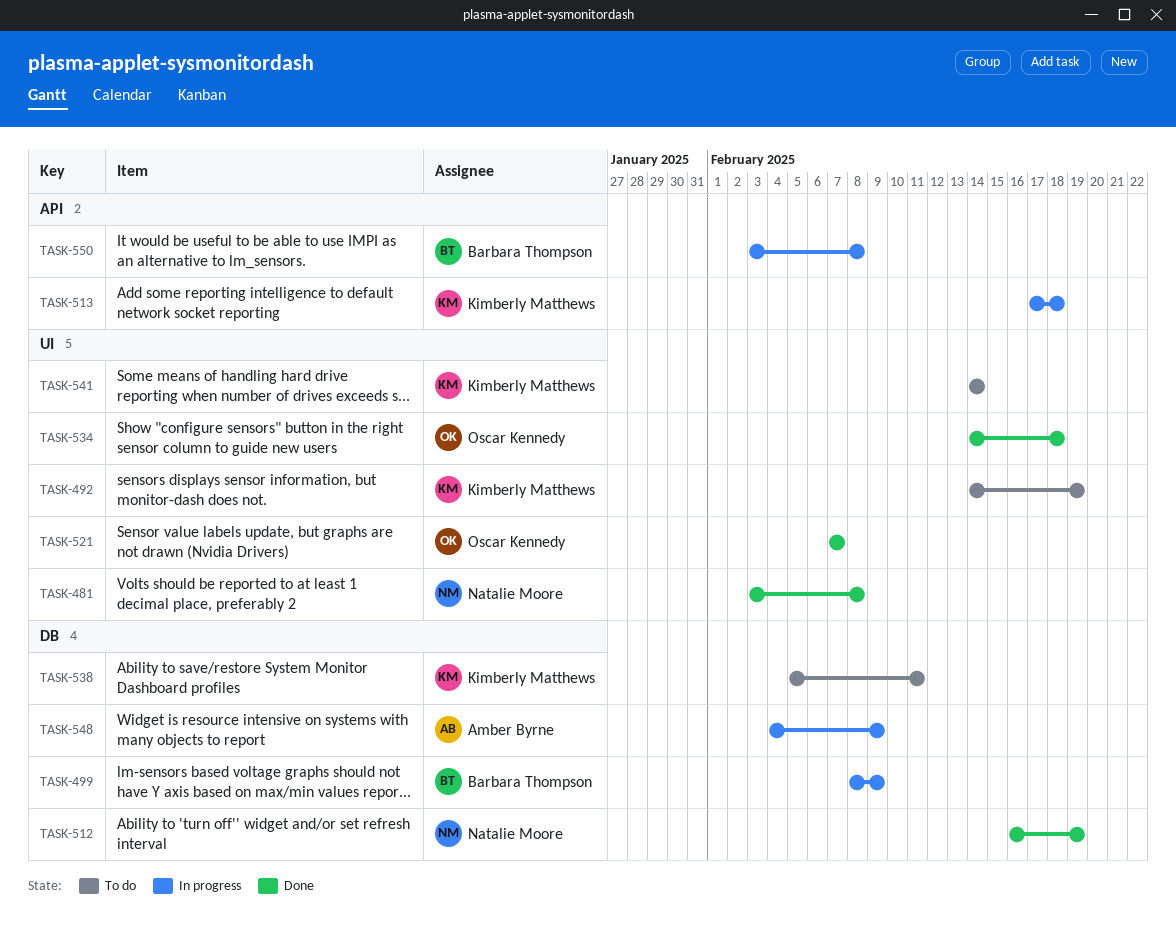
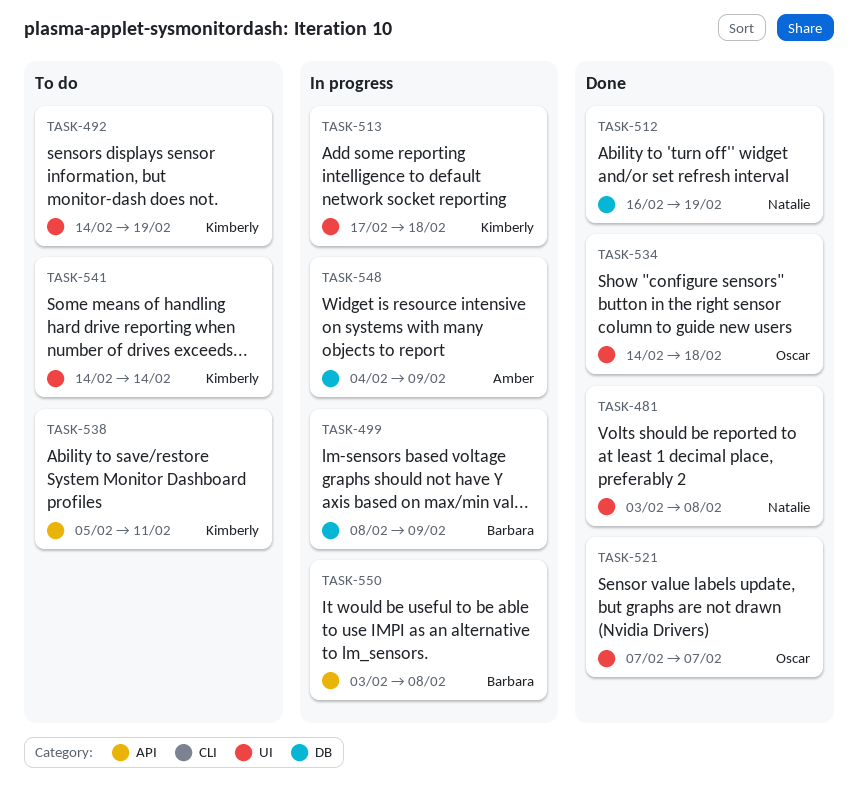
TASK-513, label: API -> UI
TASK-538, label: DB -> API

